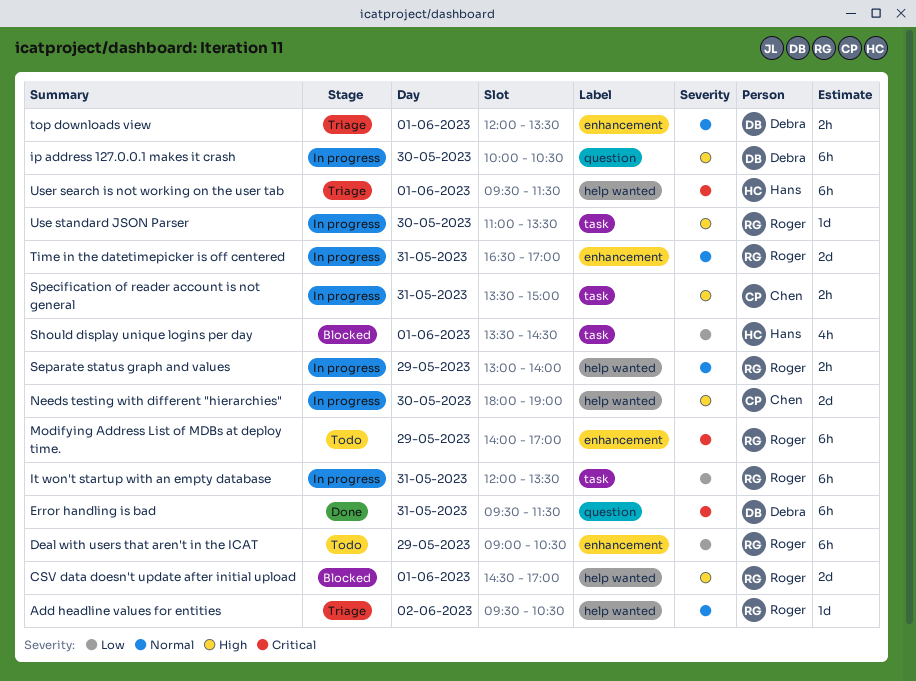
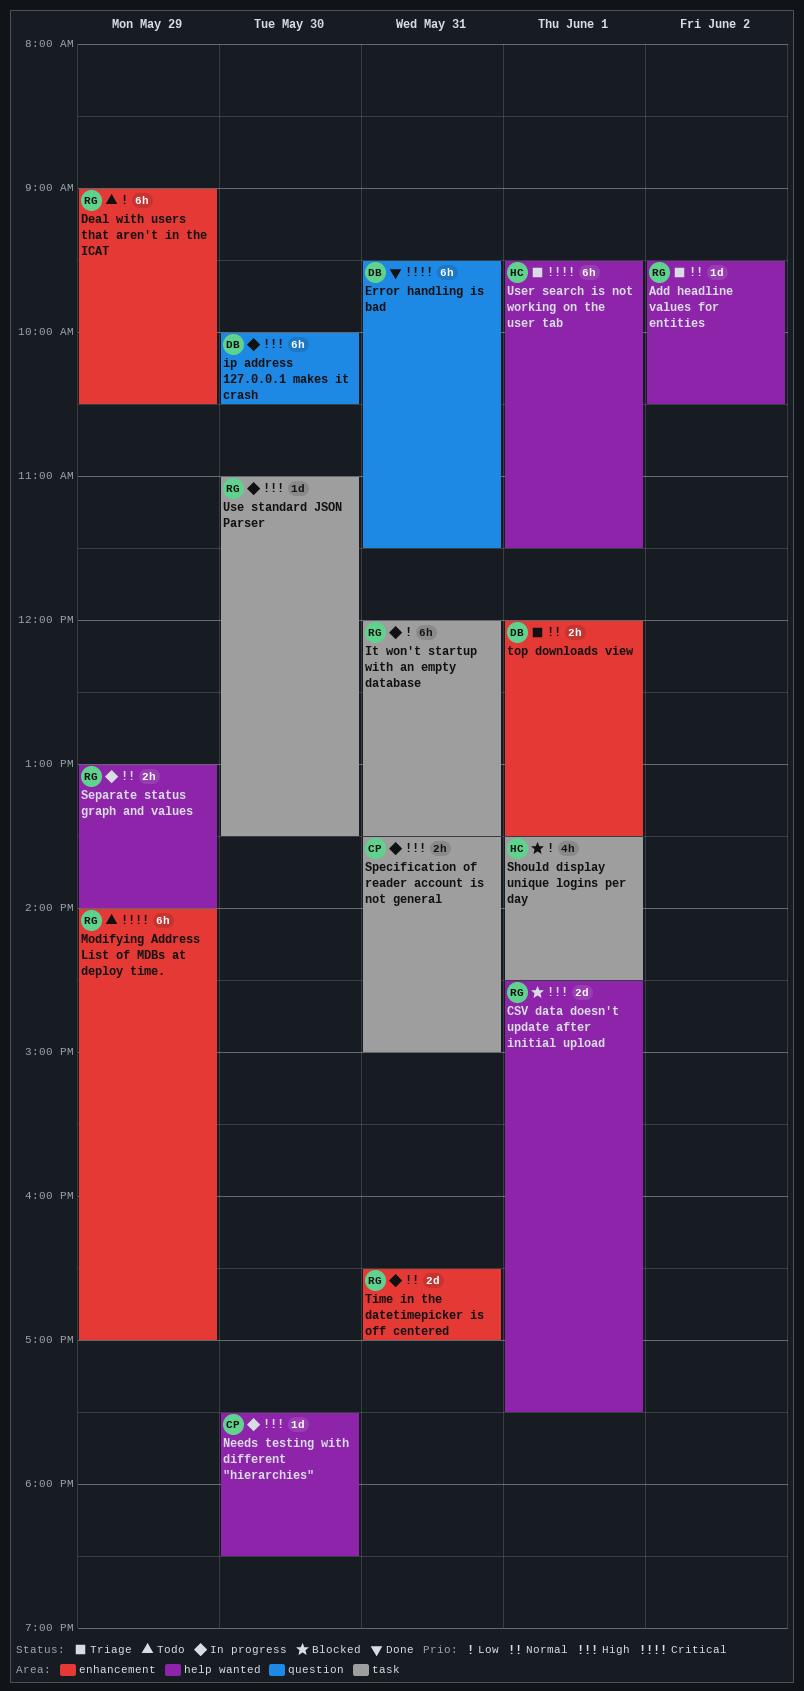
CSV data doesn't update after initial upload, ends: 17:00 -> 17:30
Needs testing with different "hierarchies", estimate: 2d -> 1d
Needs testing with different "hierarchies", begins: 18:00 -> 17:30
Needs testing with different "hierarchies", ends: 19:00 -> 18:30

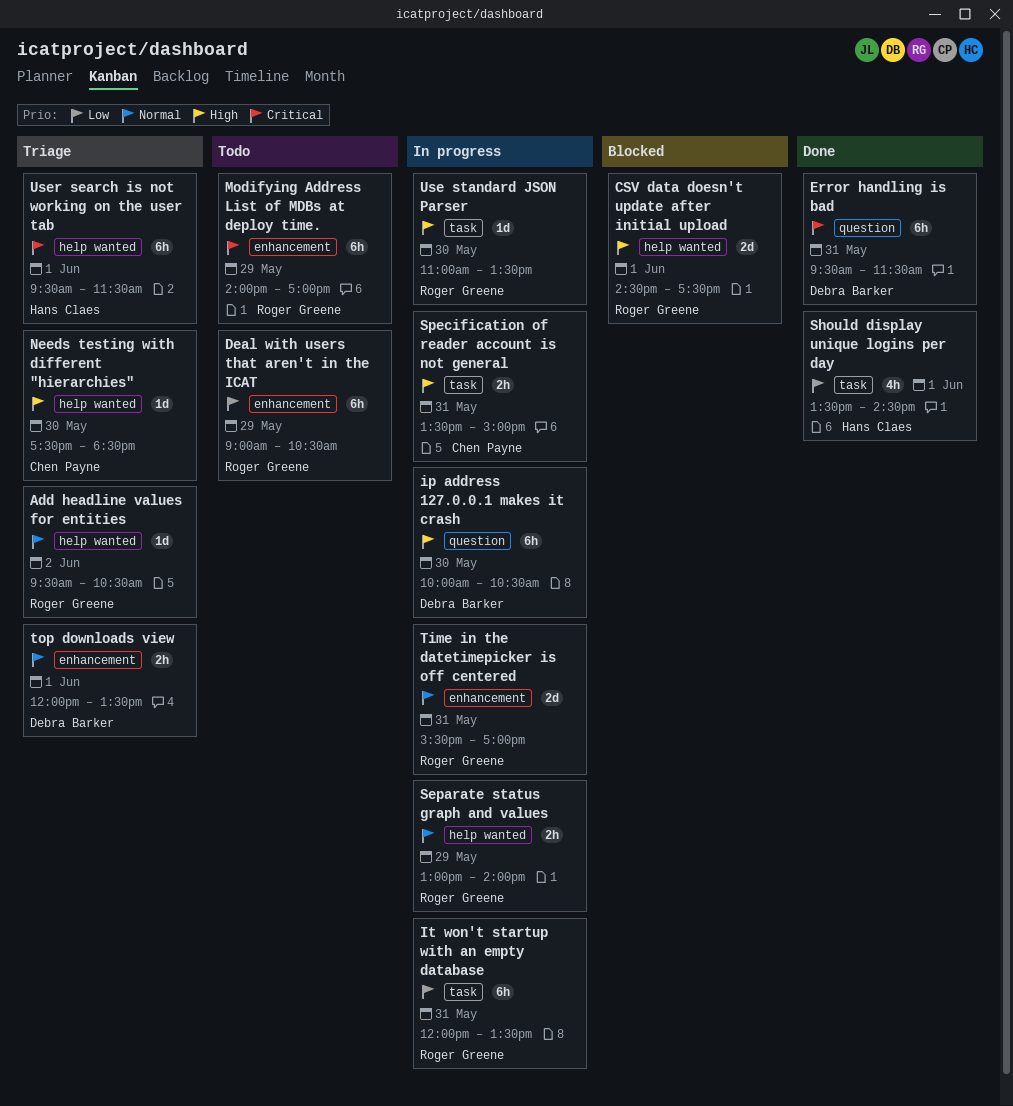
Needs testing with different "hierarchies", status: In progress -> Triage
Should display unique logins per day, status: Blocked -> Done
Time in the datetimepicker is off centered, begins: 16:30 -> 15:30

